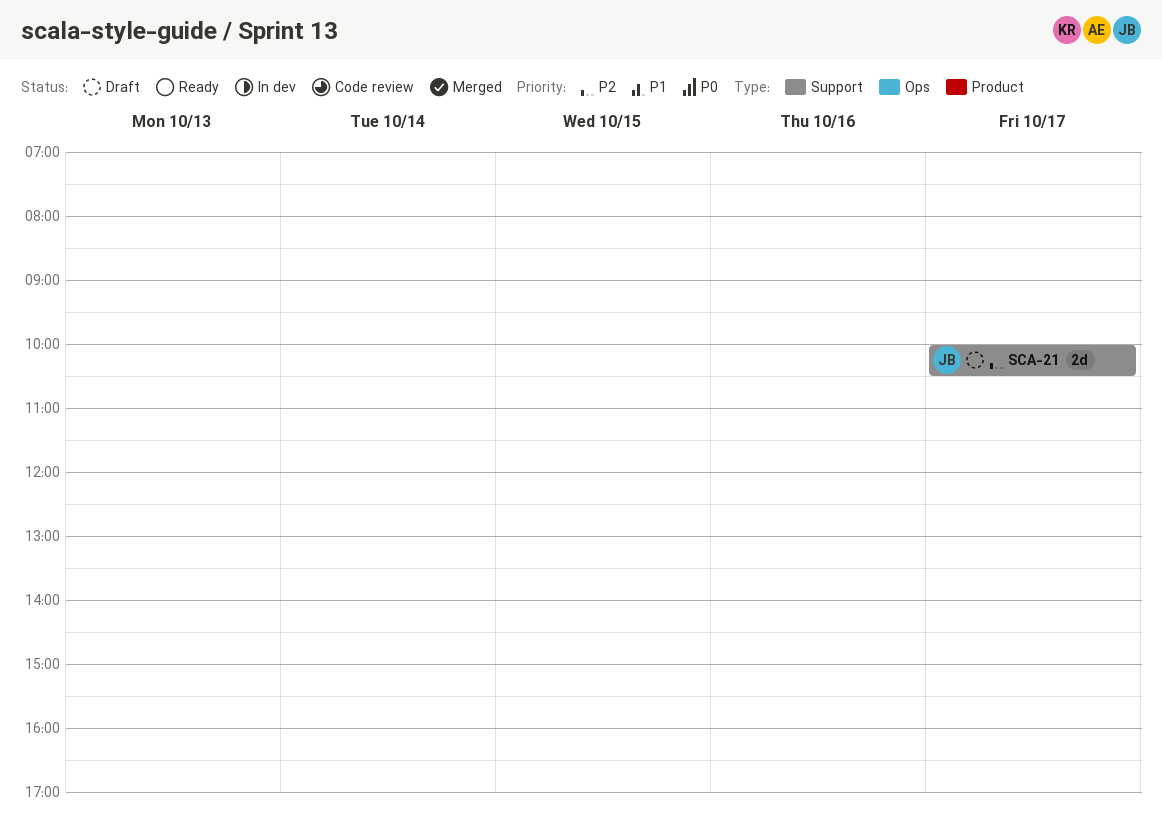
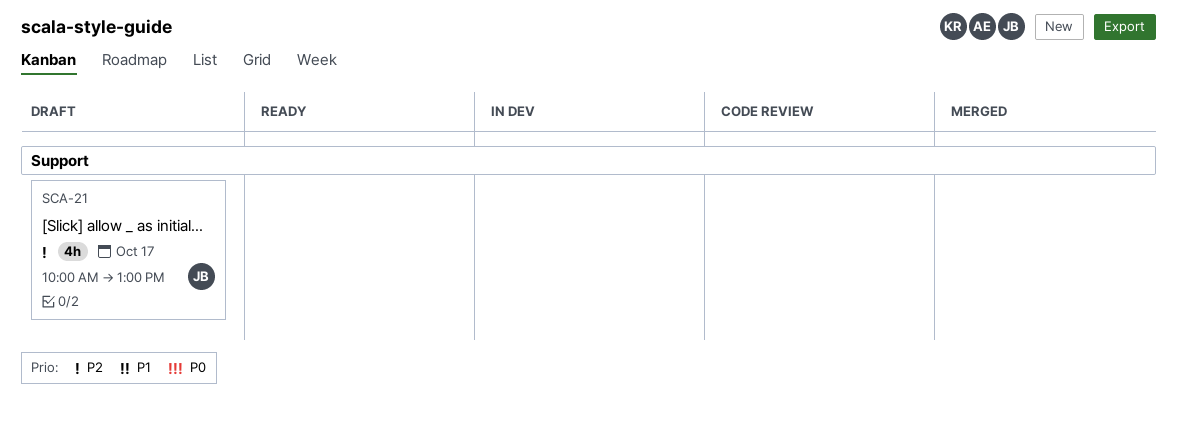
SCA-21, estimate: 2d -> 4h
SCA-21, ends: 10:30 -> 13:00

